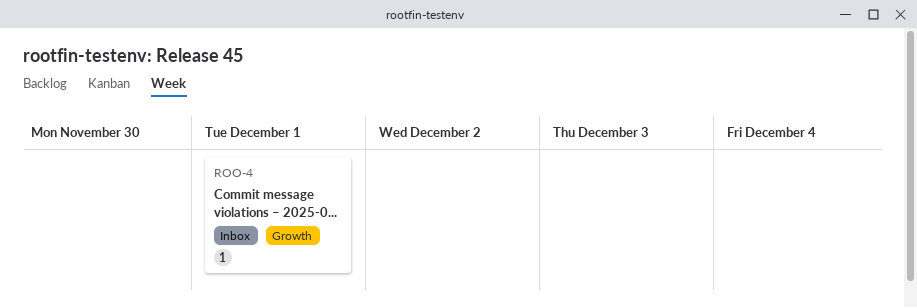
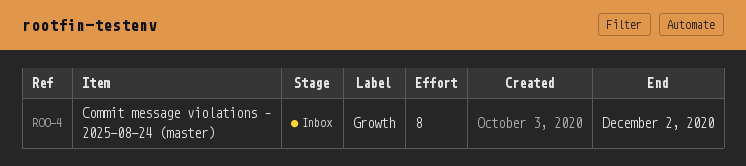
ROO-4, estimate: 1 -> 8
ROO-4, due: Dec 1 -> Dec 2

